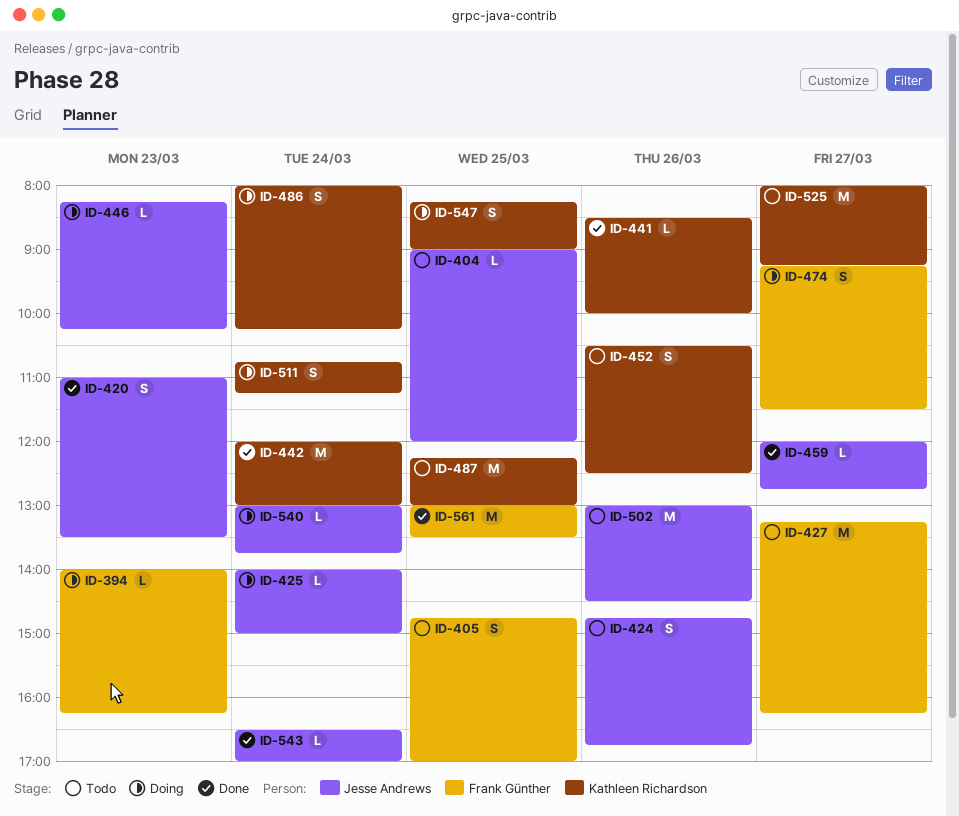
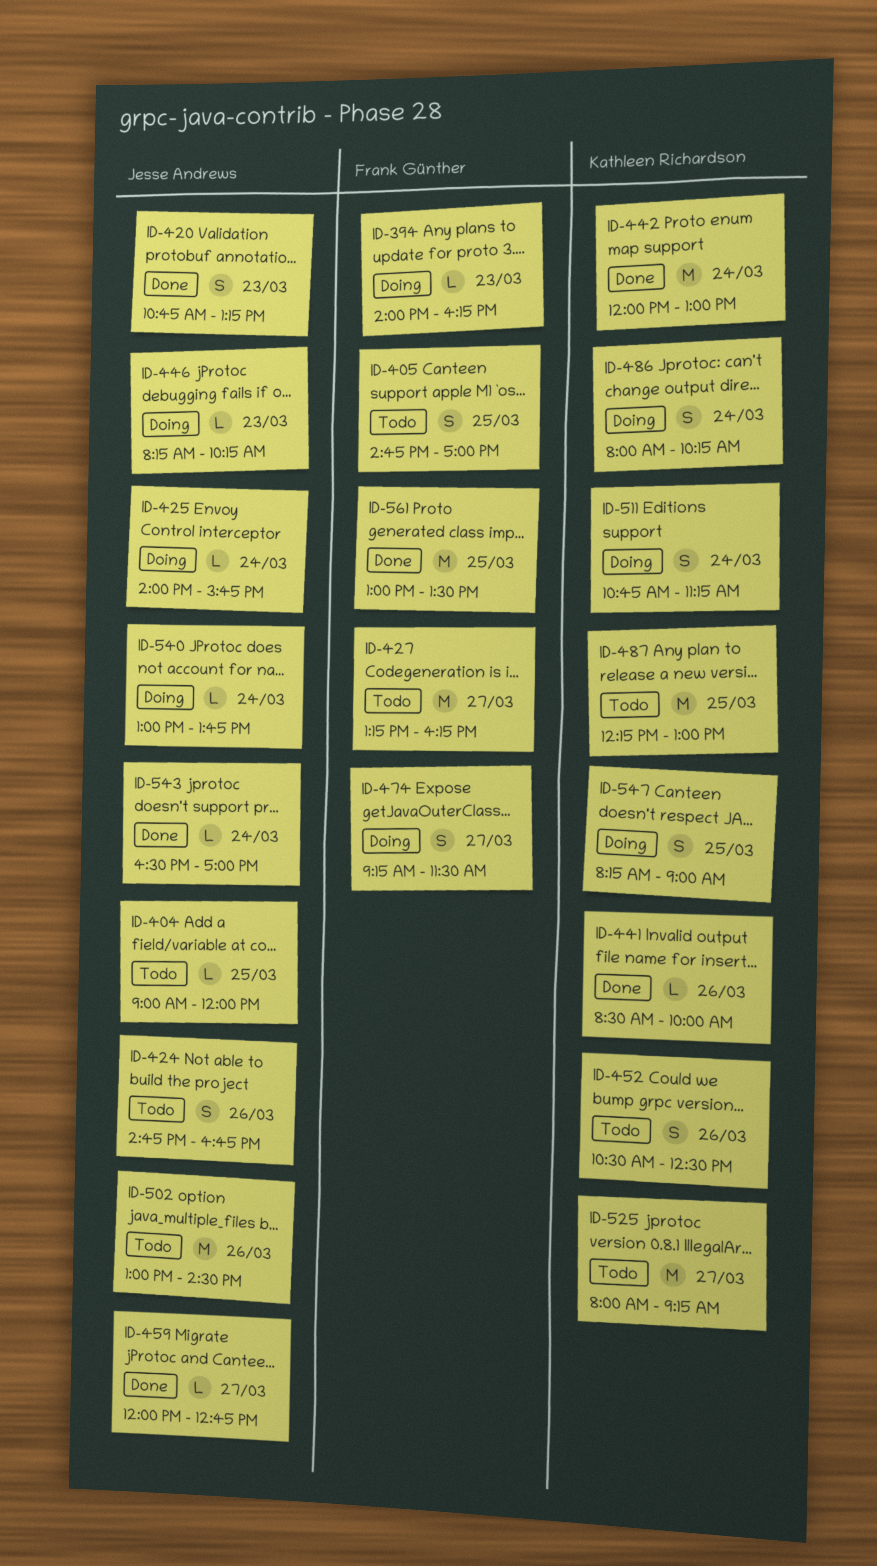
ID-420, begins: 11:00 -> 10:45
ID-420, ends: 13:30 -> 13:15
ID-425, ends: 15:00 -> 15:45

